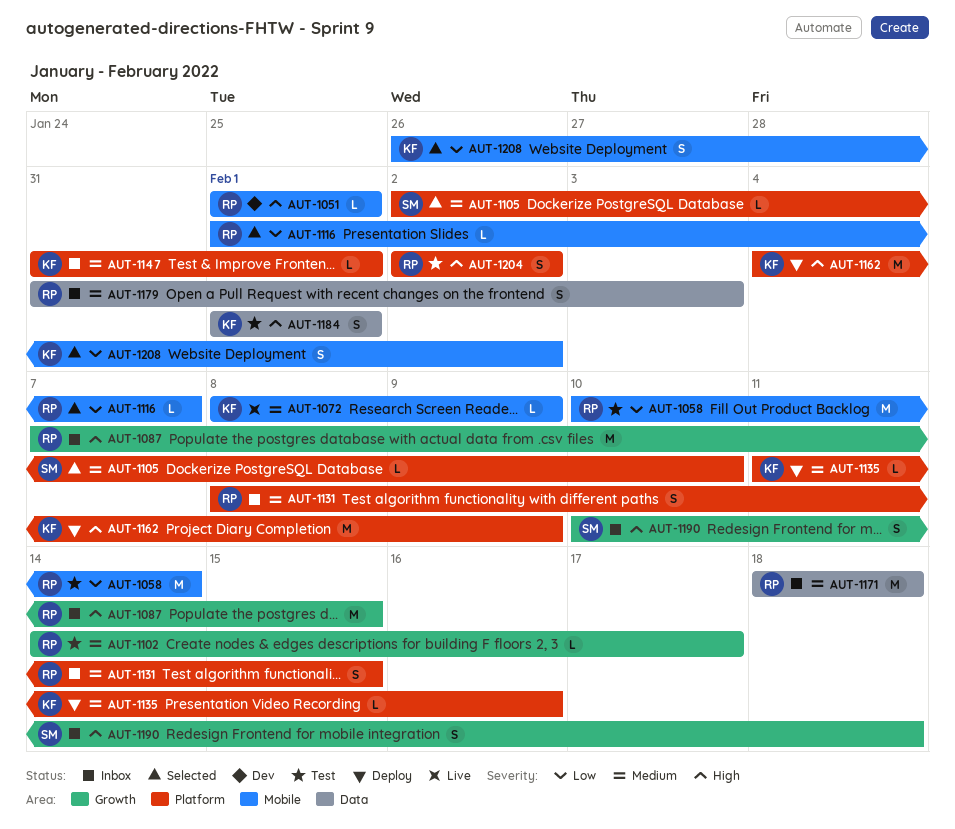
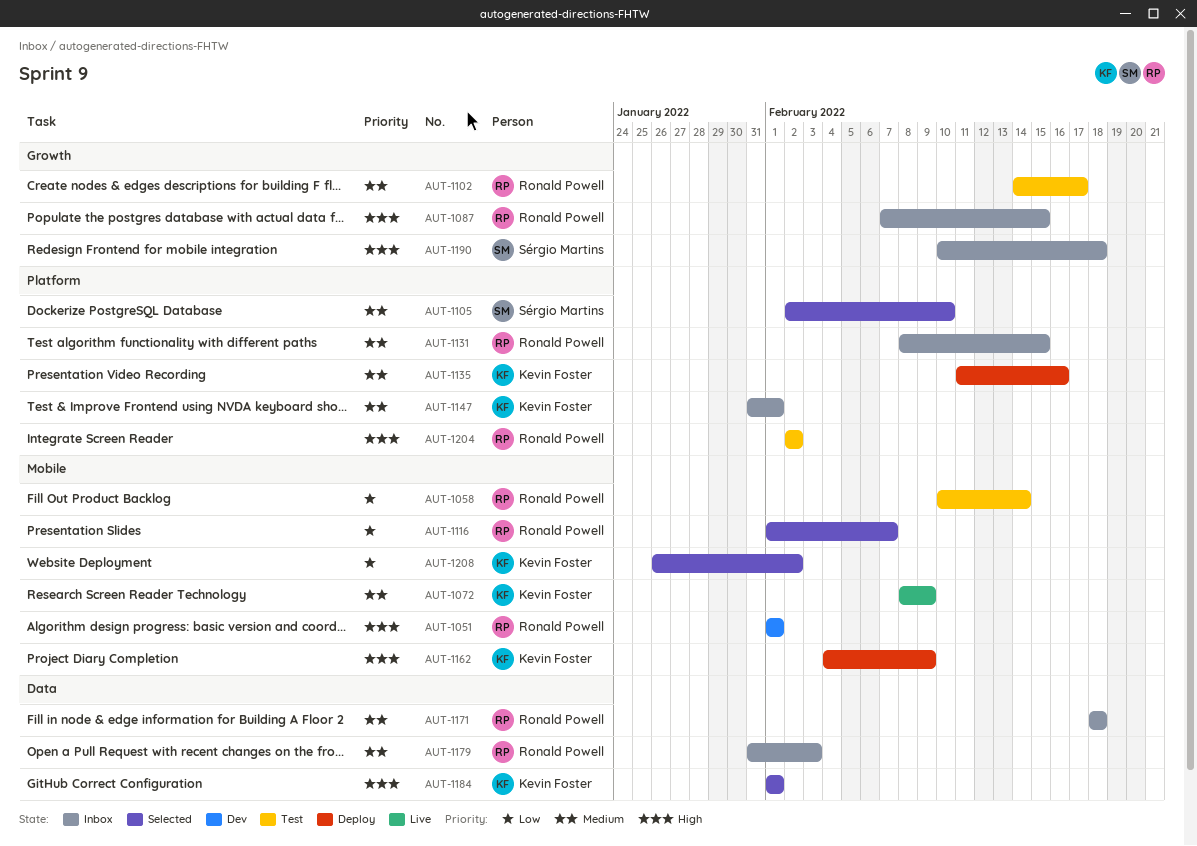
AUT-1162, label: Platform -> Mobile
AUT-1184, status: Test -> Selected

